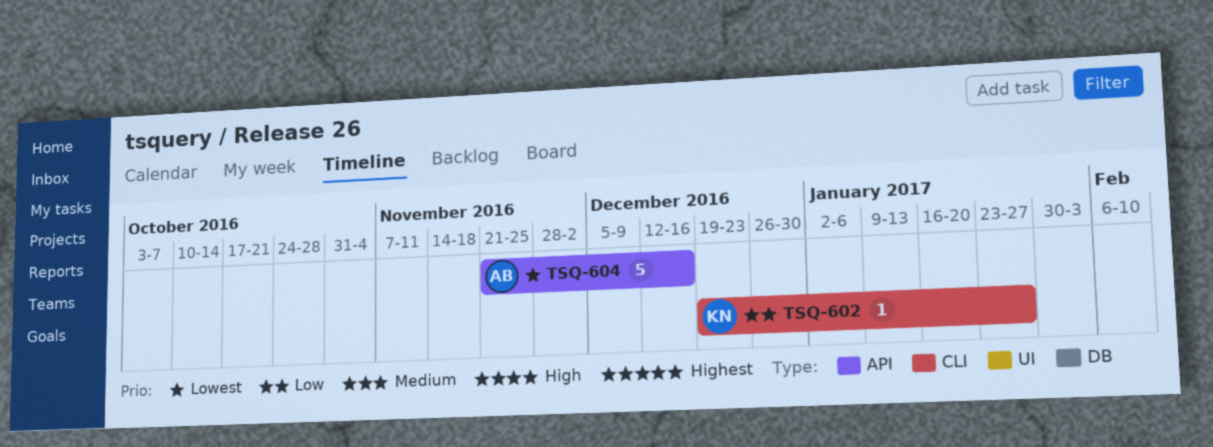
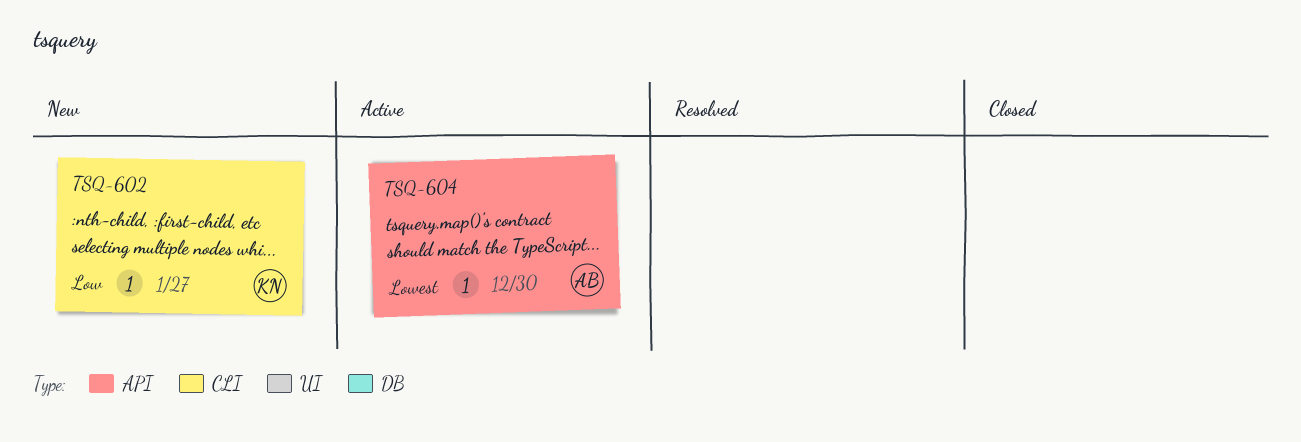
TSQ-604, estimate: 5 -> 1
TSQ-604, due: Dec 16 -> Dec 30

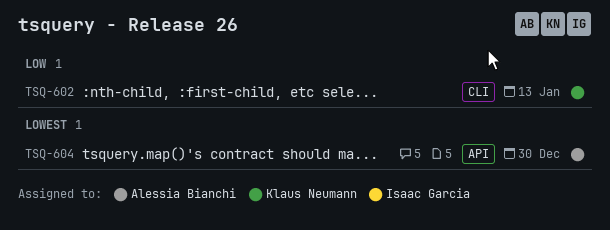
TSQ-602, due: Jan 27 -> Jan 13

